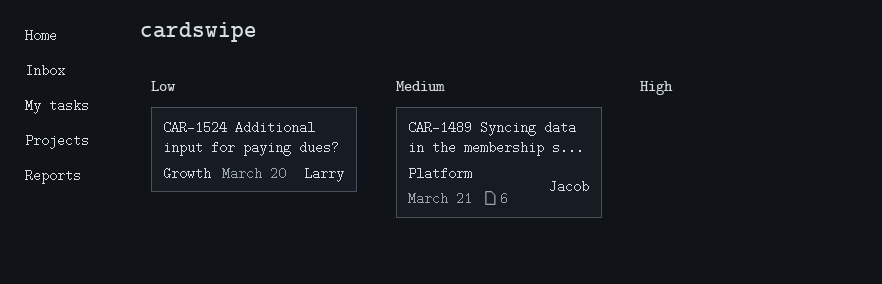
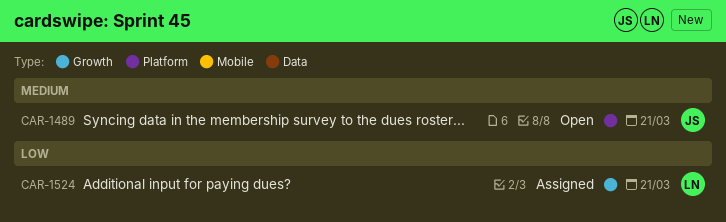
CAR-1524, due: Mar 20 -> Mar 21

